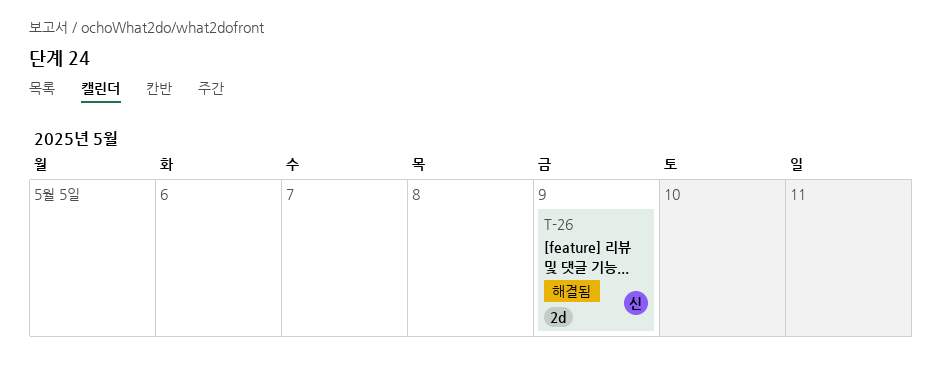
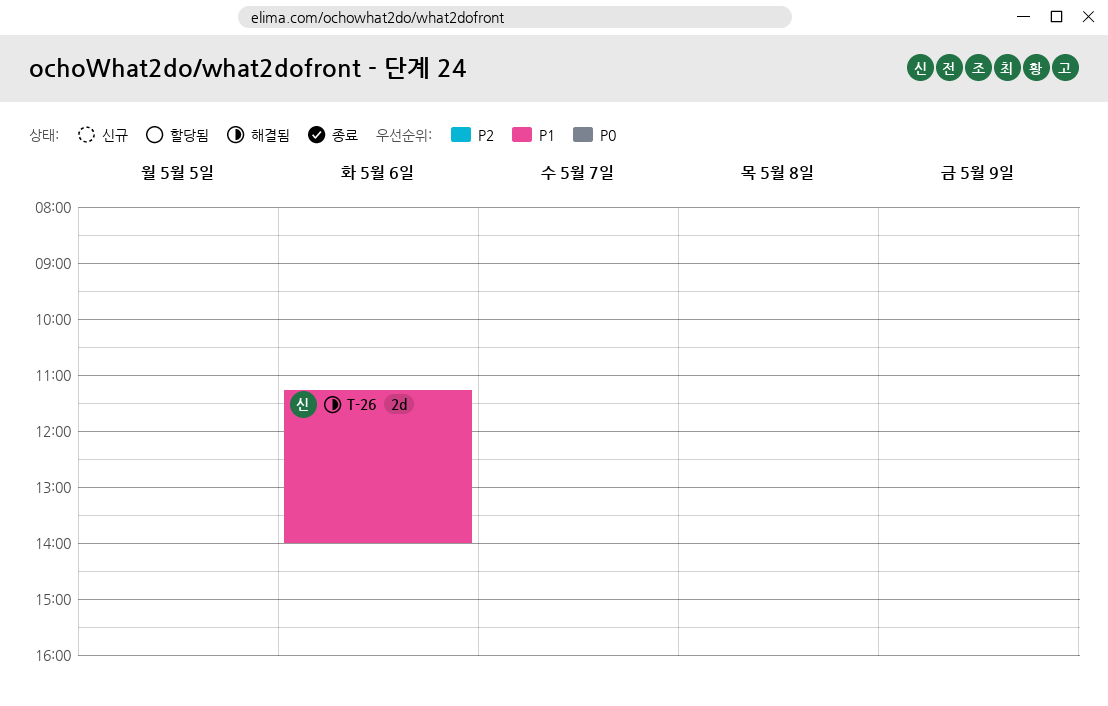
T-26, day: May 9 -> May 6

